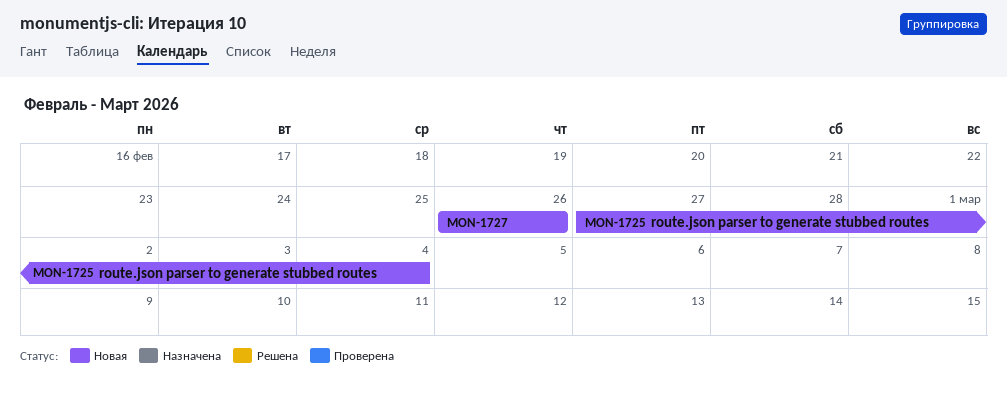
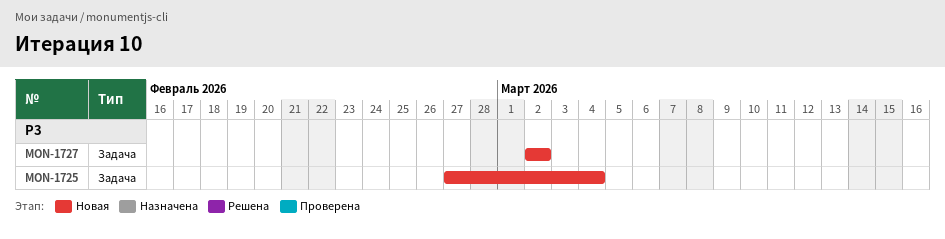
MON-1727, start: Feb 26 -> Mar 2
MON-1727, due: Feb 26 -> Mar 2

